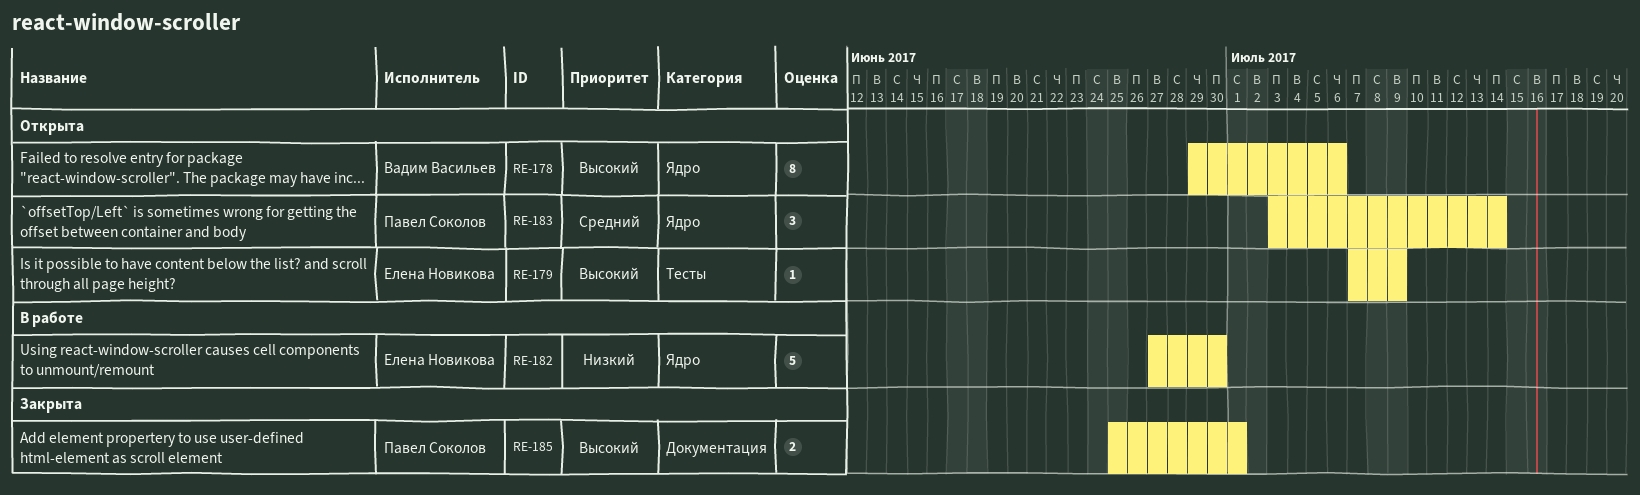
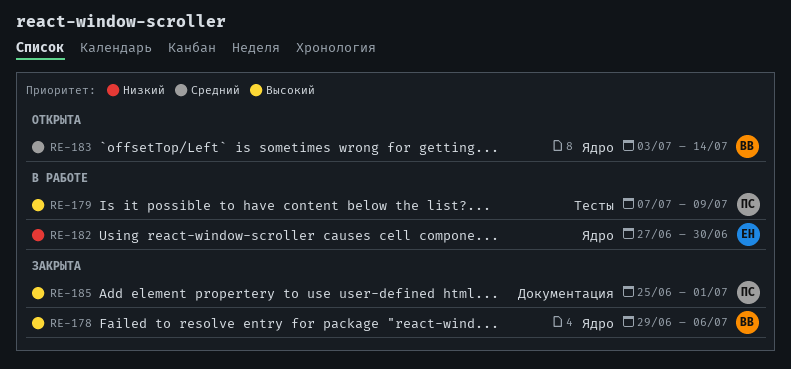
RE-178, status: Открыта -> Закрыта
RE-179, status: Открыта -> В работе
RE-179, owner: Елена Новикова -> Павел Соколов
RE-183, owner: Павел Соколов -> Вадим Васильев

